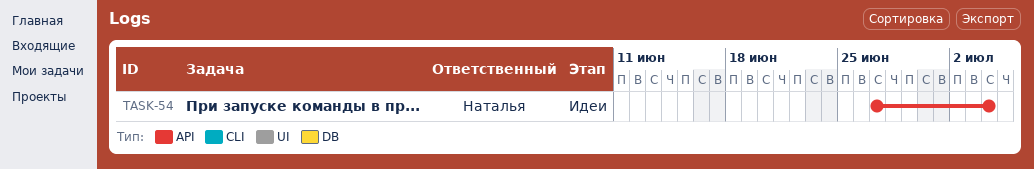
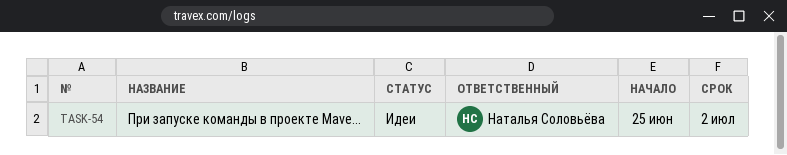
TASK-54, start: Jun 27 -> Jun 25
TASK-54, due: Jul 4 -> Jul 2

